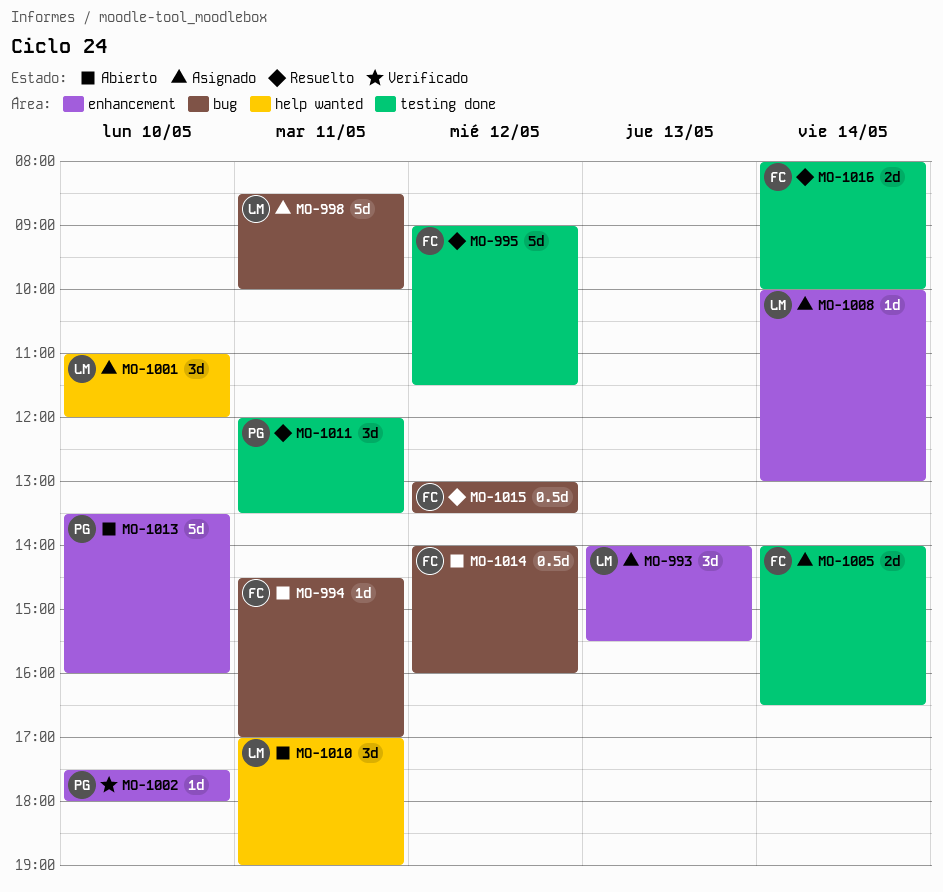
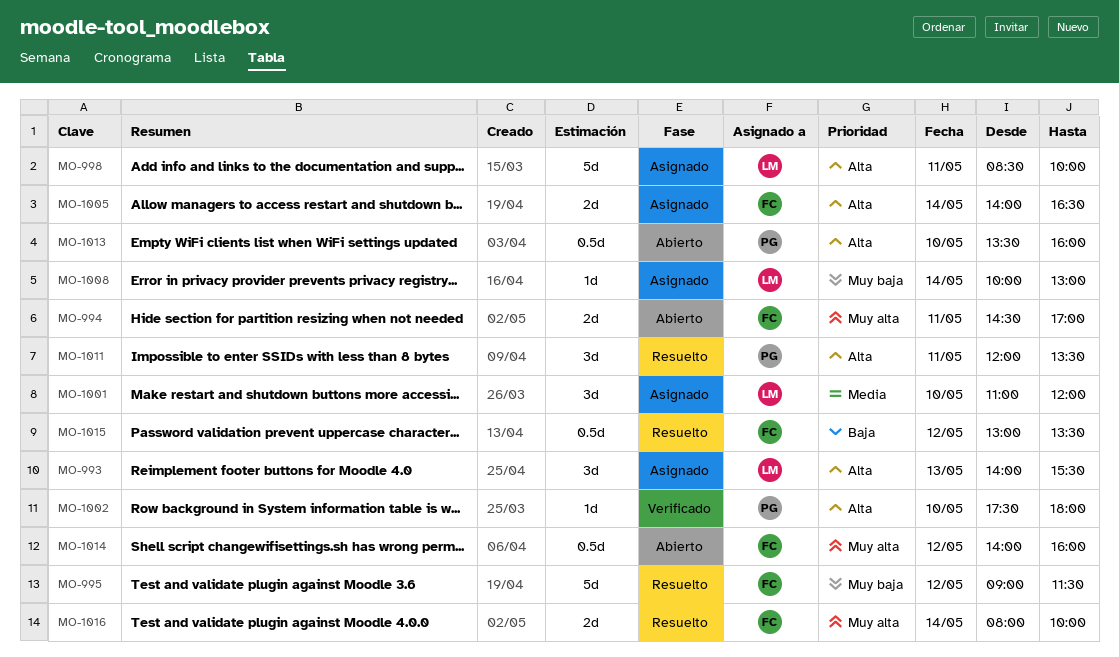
MO-994, estimate: 1d -> 2d
MO-1010: present -> none
MO-1013, estimate: 5d -> 0.5d

